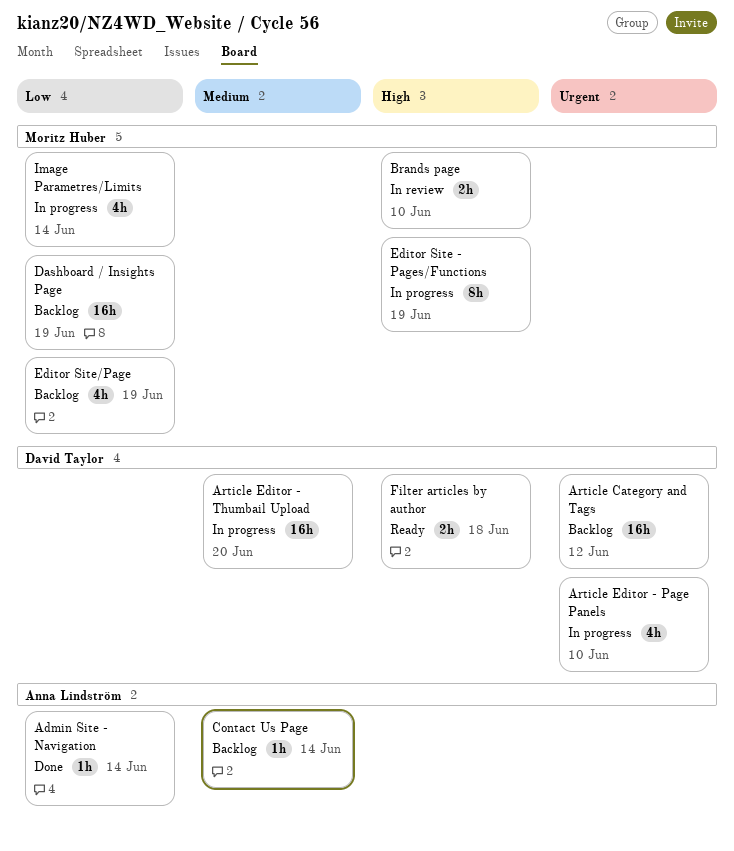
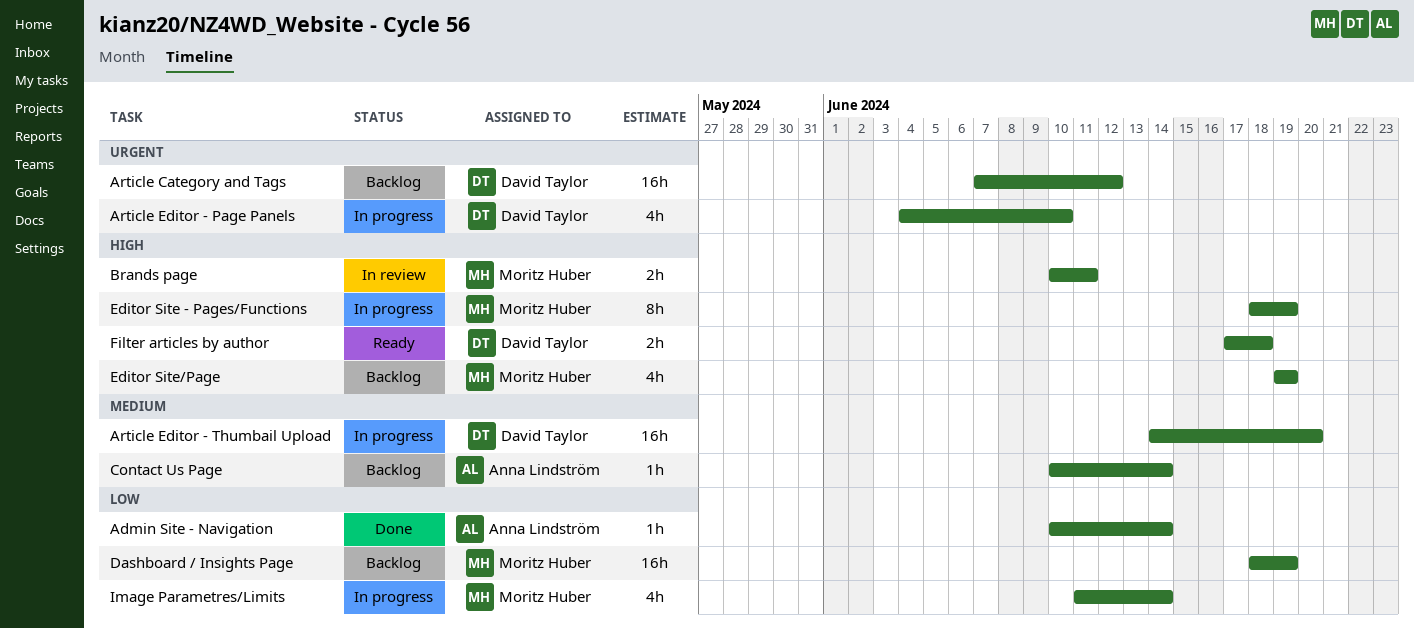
Brands page, due: Jun 10 -> Jun 11
Editor Site/Page, priority: Low -> High

